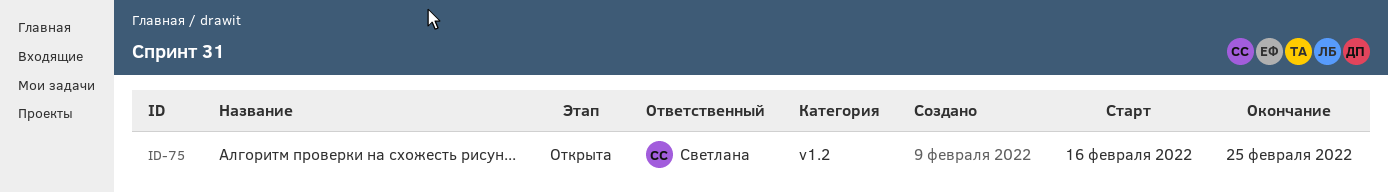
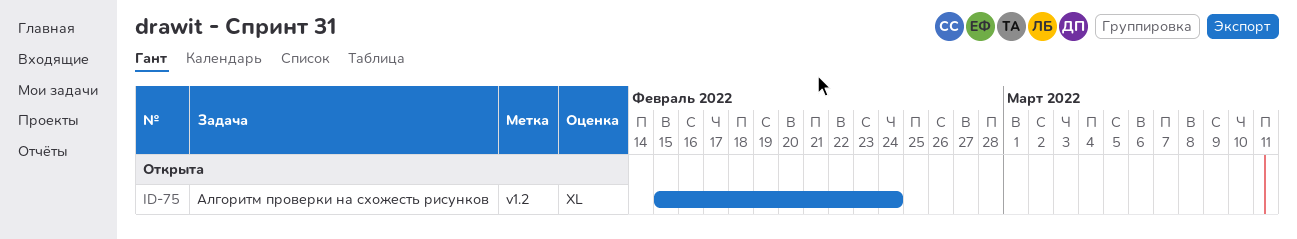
ID-75, start: Feb 16 -> Feb 15
ID-75, due: Feb 25 -> Feb 24

